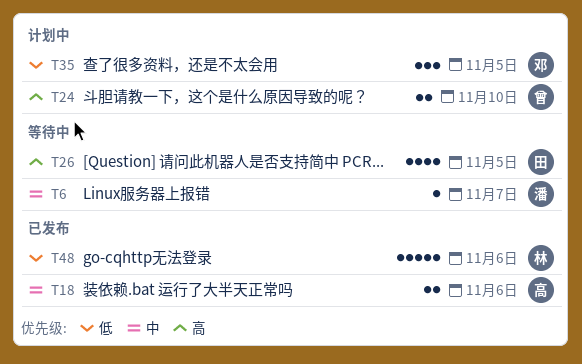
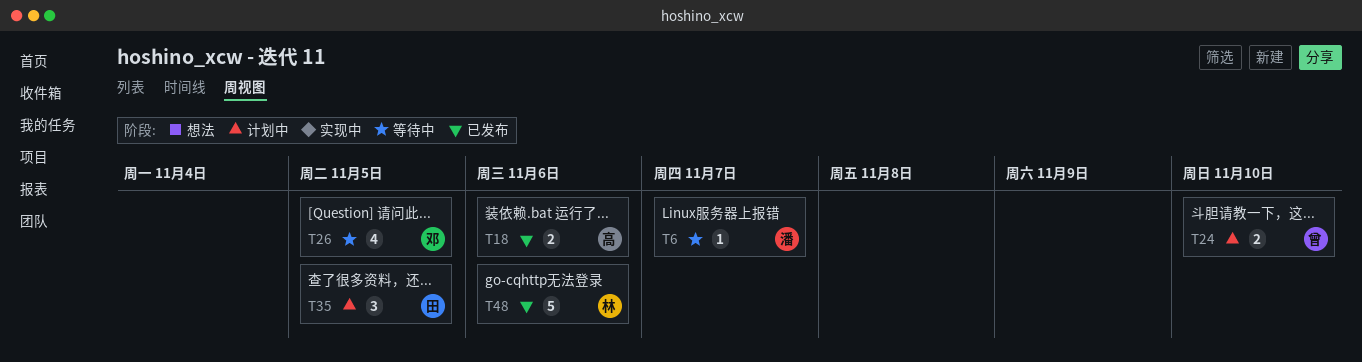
T26, owner: 田 -> 邓
T35, owner: 邓 -> 田

